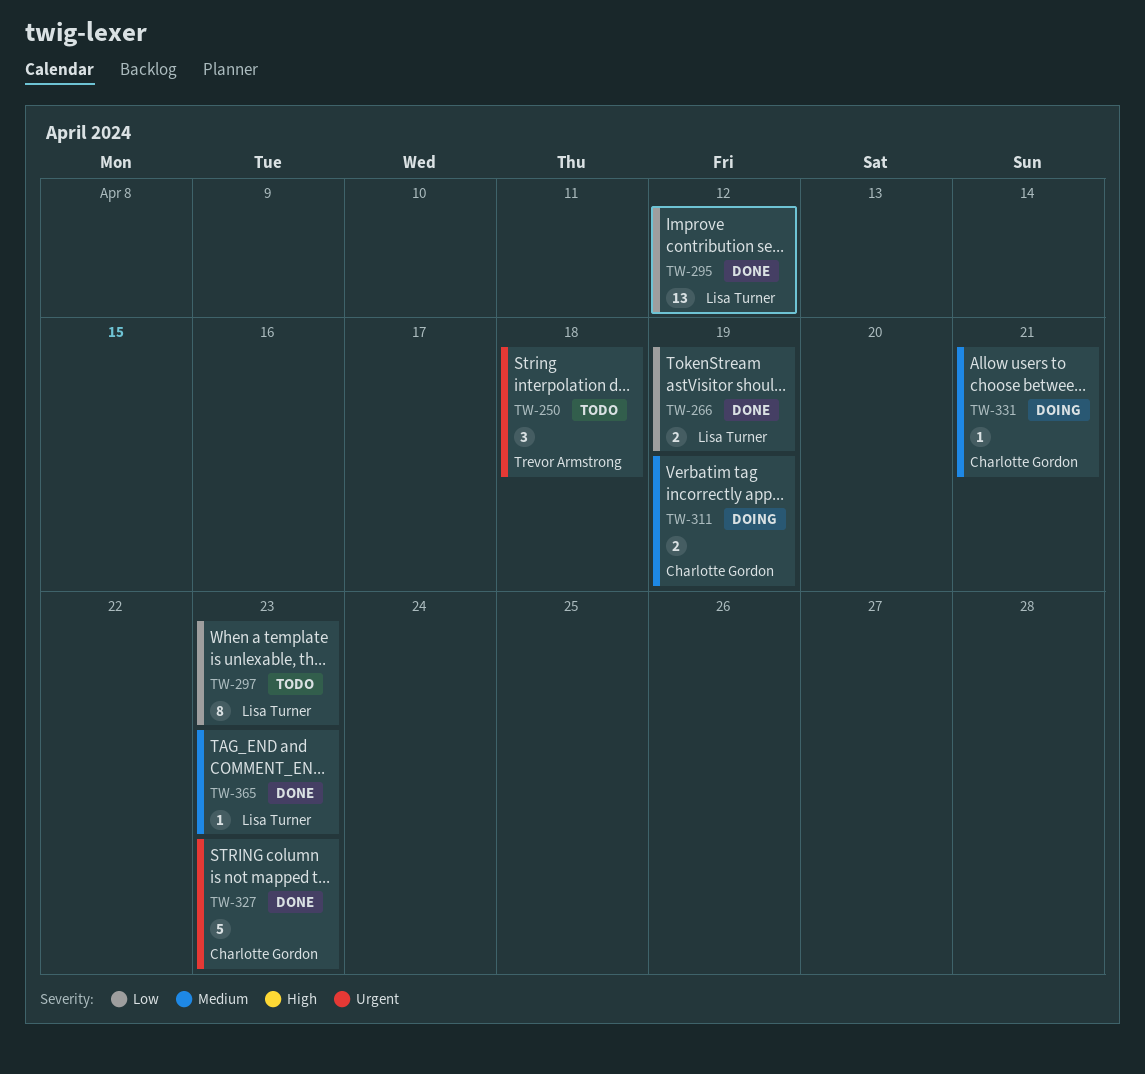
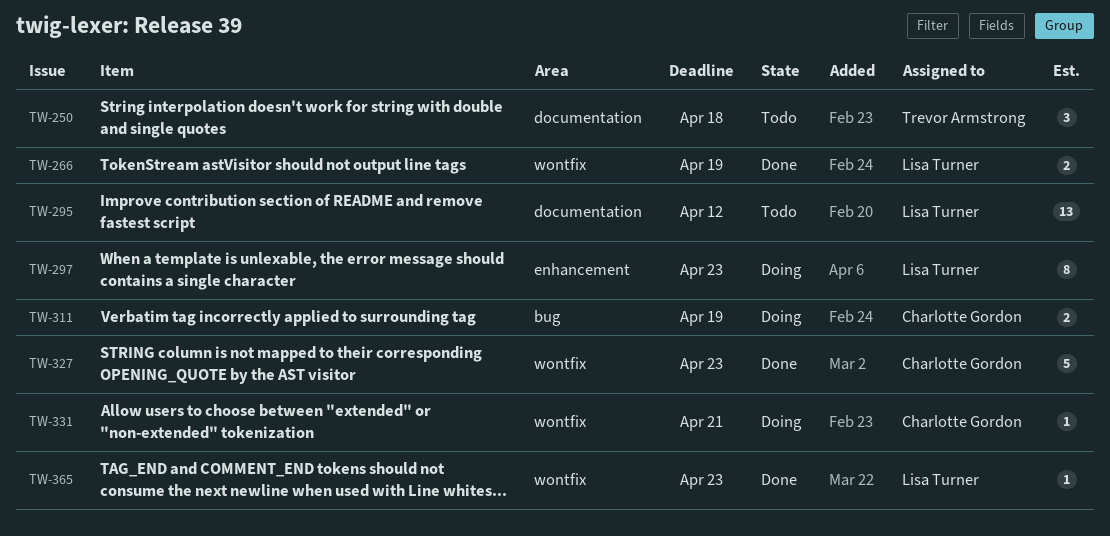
TW-295, status: Done -> Todo
TW-297, status: Todo -> Doing

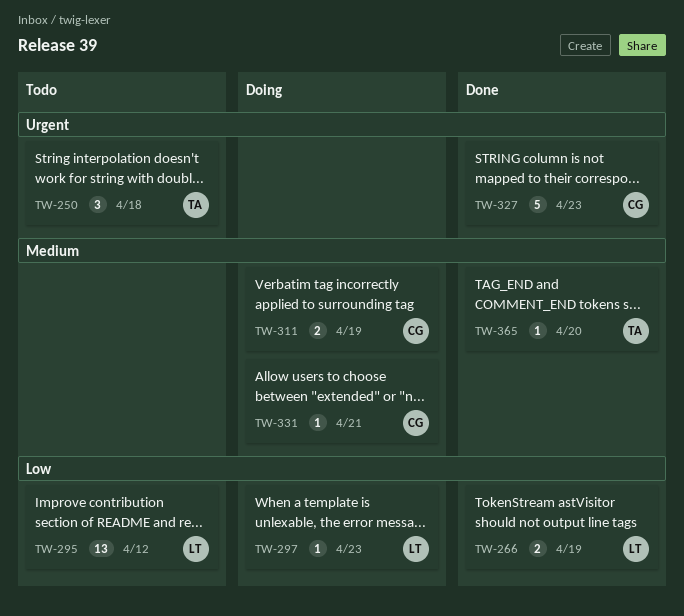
TW-297, estimate: 8 -> 1
TW-365, owner: Lisa Turner -> Trevor Armstrong
TW-365, due: Apr 23 -> Apr 20

